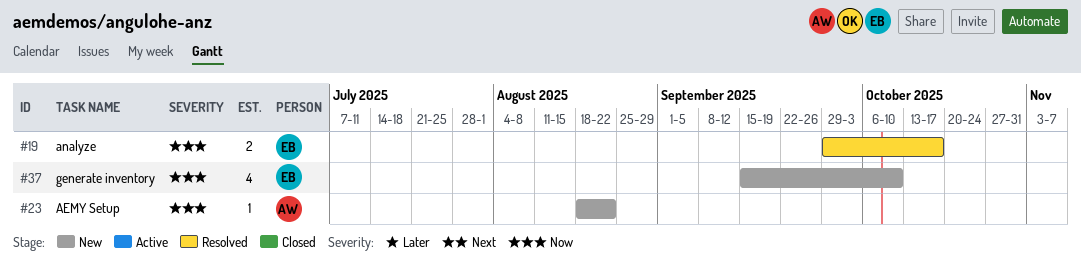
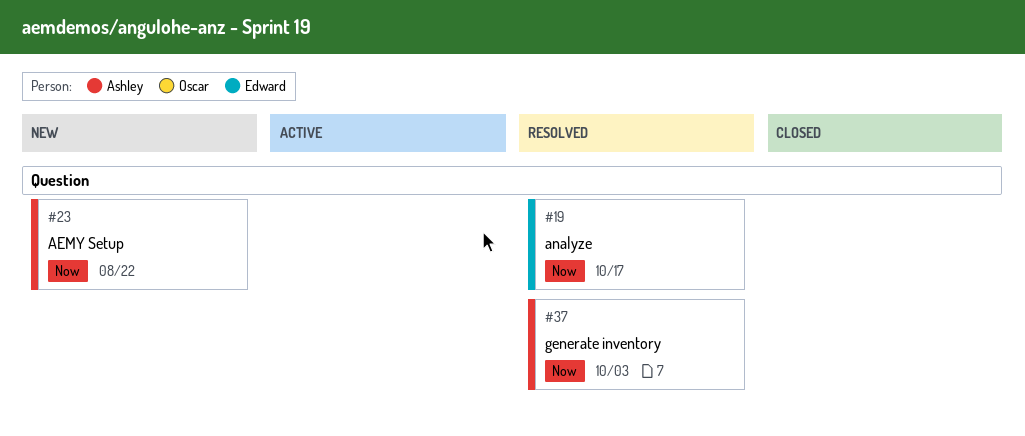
#37, status: New -> Resolved
#37, owner: Edward -> Ashley
#37, due: Oct 10 -> Oct 3

